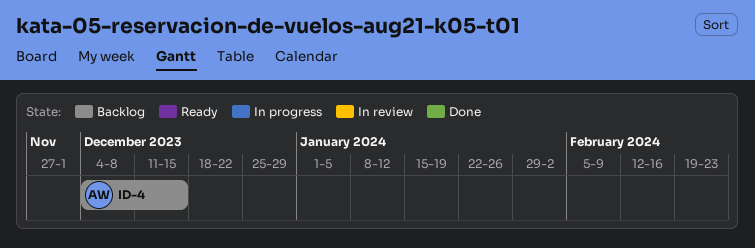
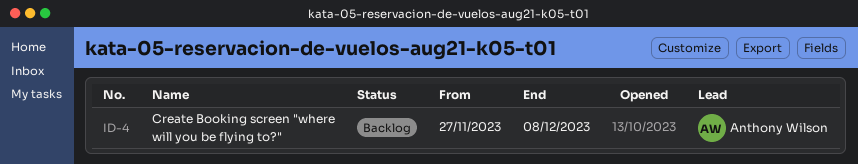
ID-4, start: Dec 4 -> Nov 27
ID-4, due: Dec 15 -> Dec 8

